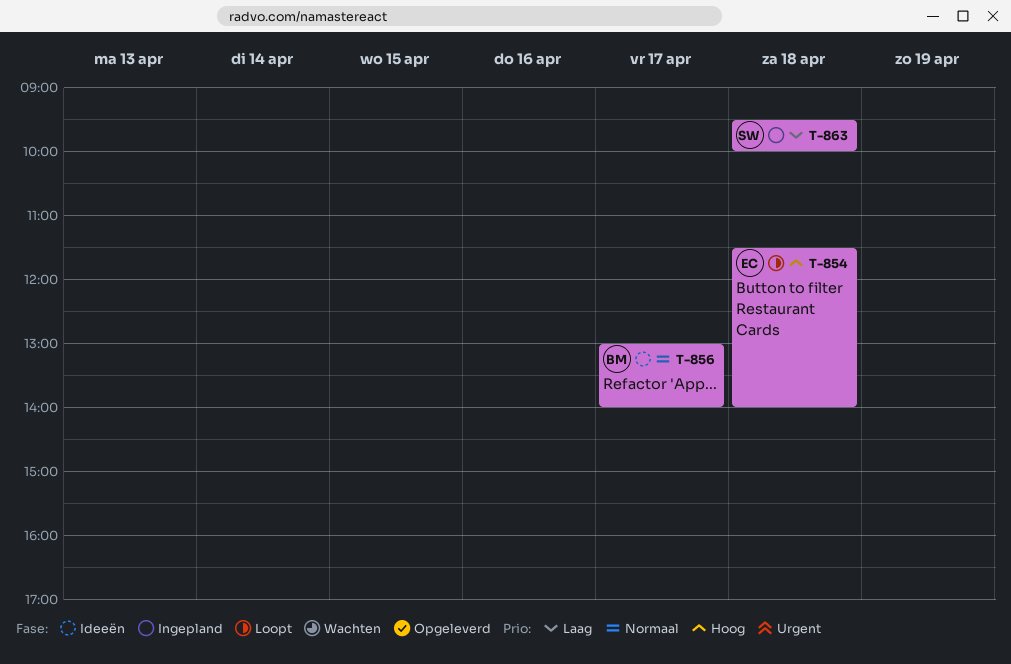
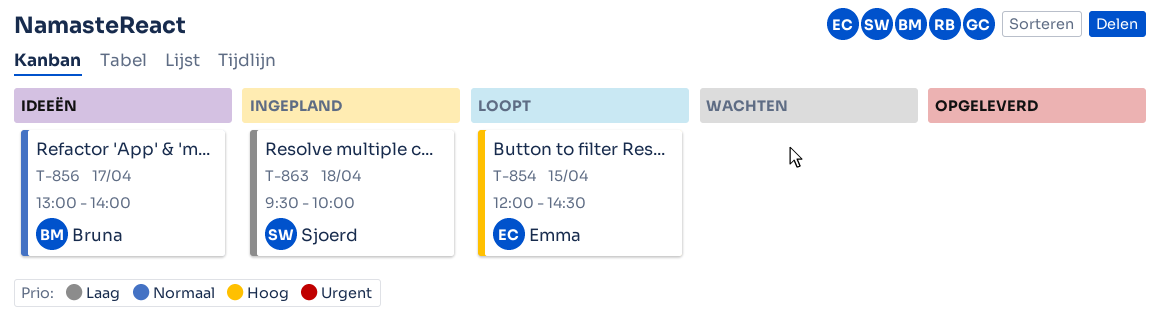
T-854, day: Apr 18 -> Apr 15
T-854, begins: 11:30 -> 12:00
T-854, ends: 14:00 -> 14:30

